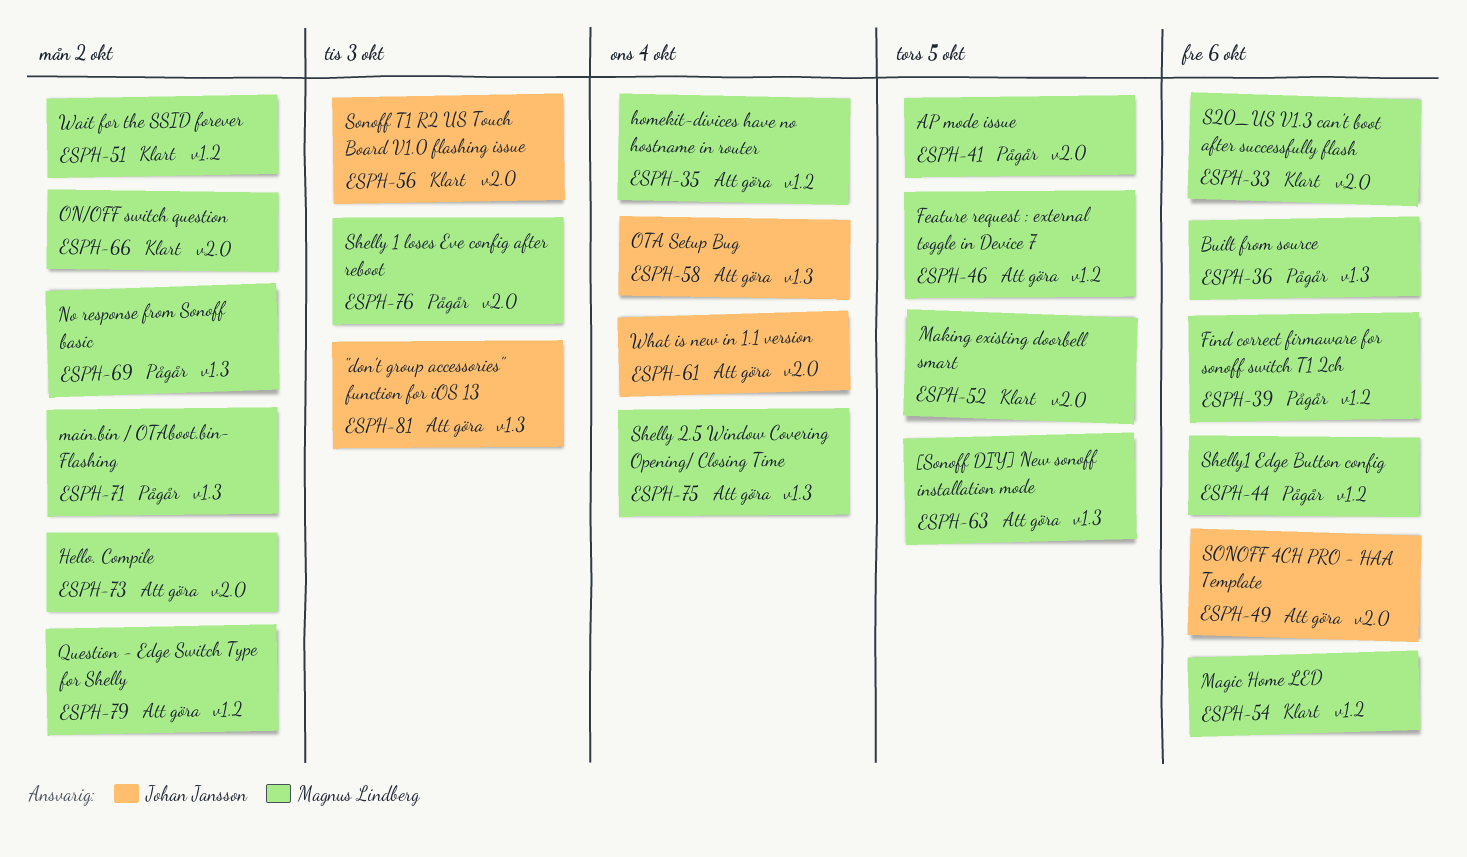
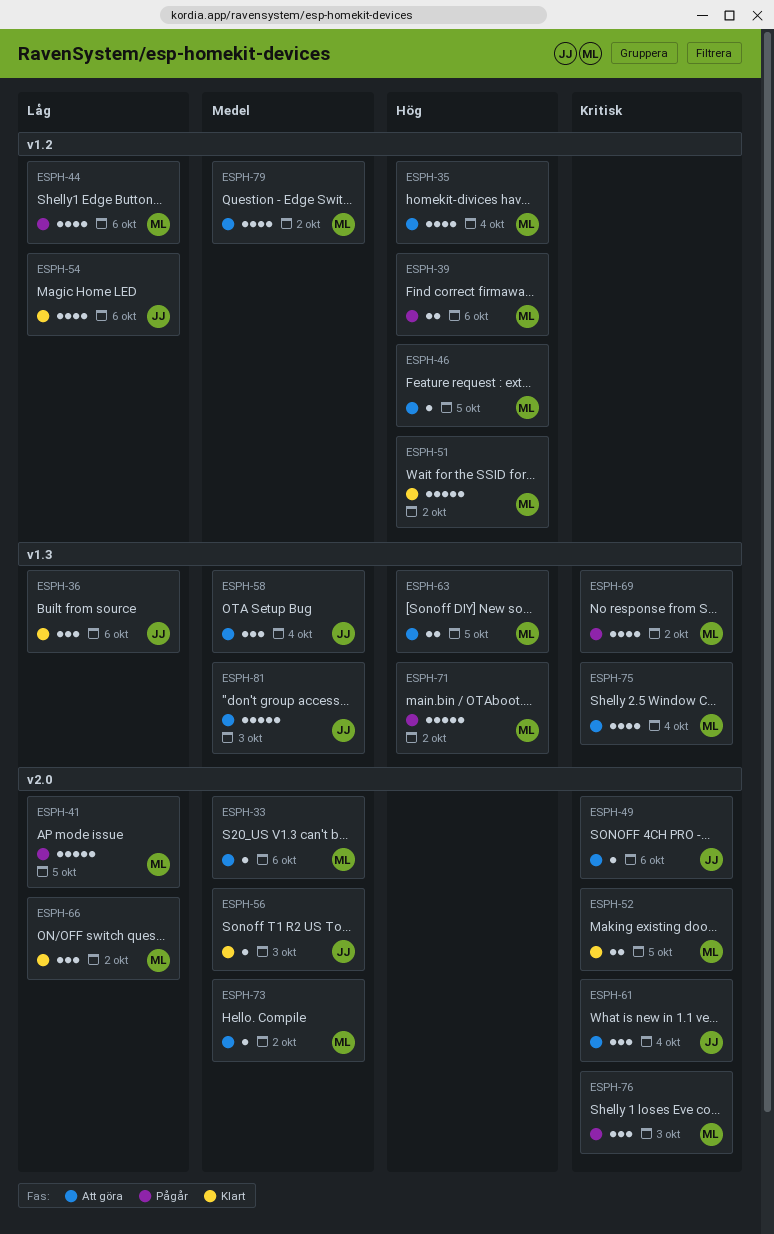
ESPH-33, status: Klart -> Att göra
ESPH-36, status: Pågår -> Klart
ESPH-36, owner: Magnus Lindberg -> Johan Jansson
ESPH-54, owner: Magnus Lindberg -> Johan Jansson

